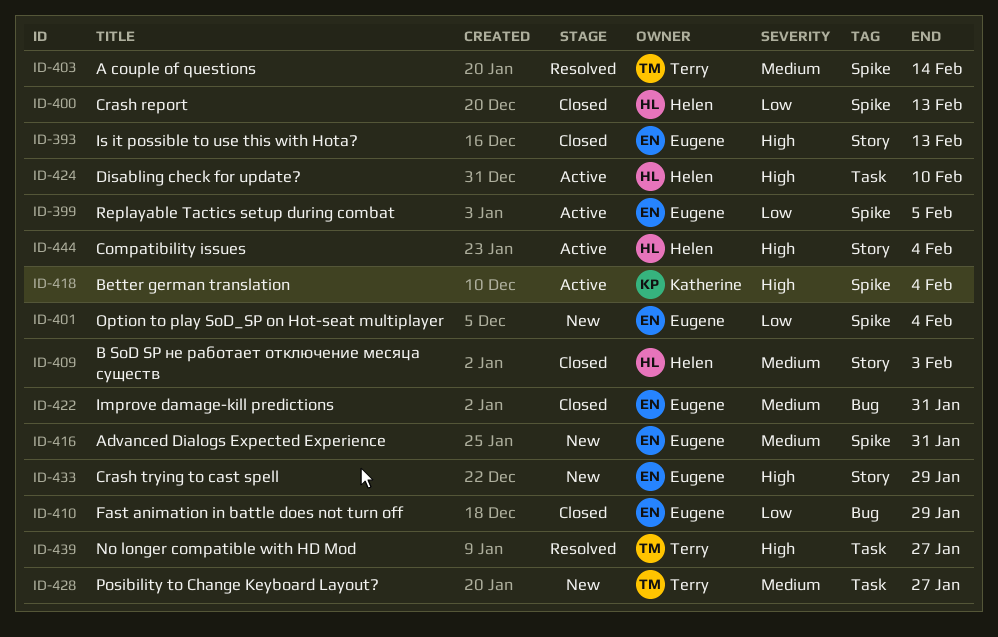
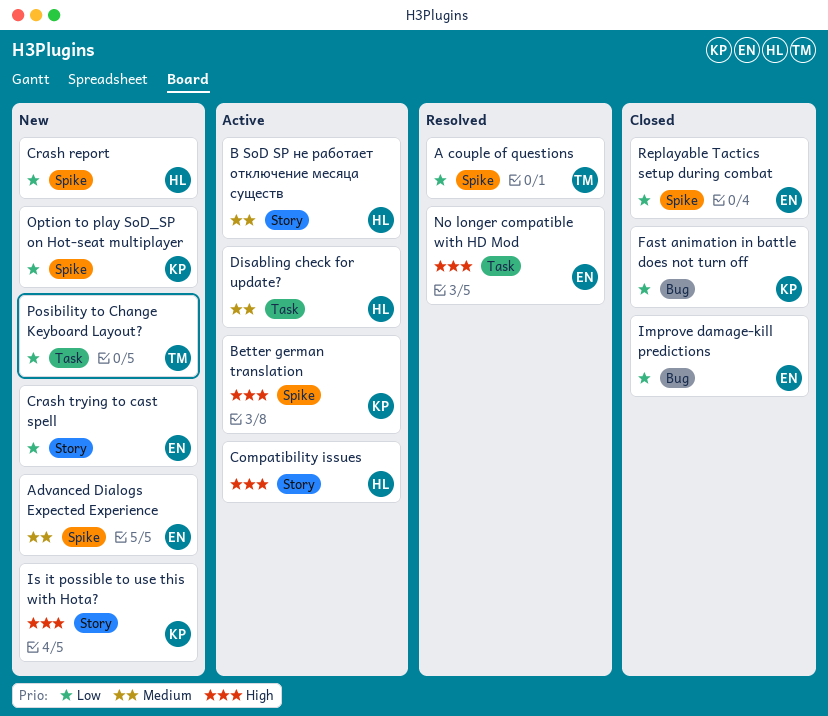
A couple of questions, priority: Medium -> Low
Crash report, status: Closed -> New
Crash trying to cast spell, priority: High -> Low
Disabling check for update?, priority: High -> Medium
Fast animation in battle does not turn off, owner: Eugene -> Katherine
Improve damage-kill predictions, priority: Medium -> Low
Is it possible to use this with Hota?, status: Closed -> New
Is it possible to use this with Hota?, owner: Eugene -> Katherine
No longer compatible with HD Mod, owner: Terry -> Eugene
Option to play SoD_SP on Hot-seat multiplayer, owner: Eugene -> Katherine
Posibility to Change Keyboard Layout?, priority: Medium -> Low
Replayable Tactics setup during combat, status: Active -> Closed
В SoD SP не работает отключение месяца существ, status: Closed -> Active

